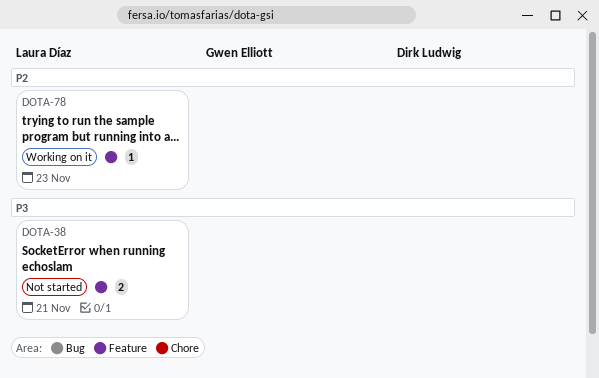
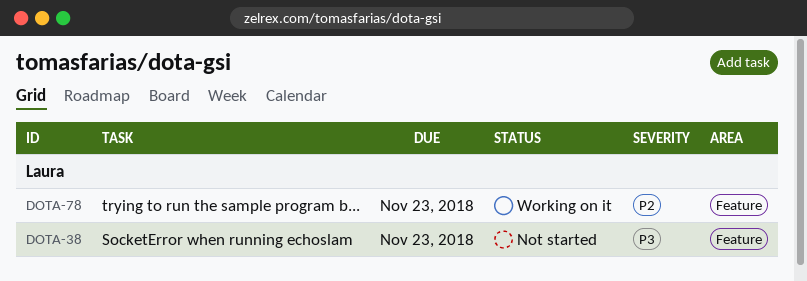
DOTA-38, due: Nov 21 -> Nov 23

